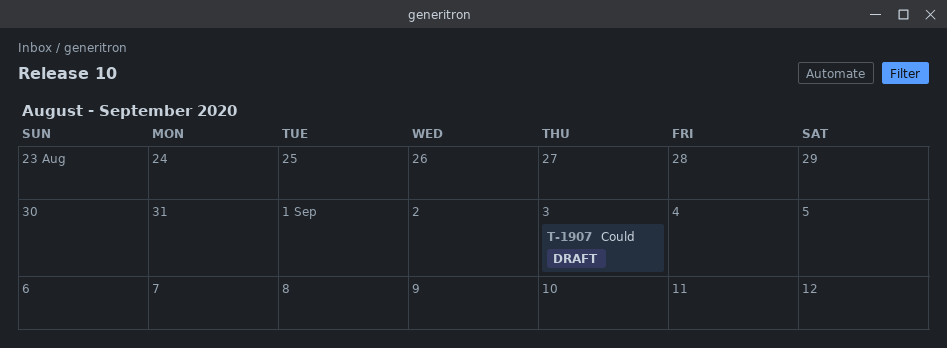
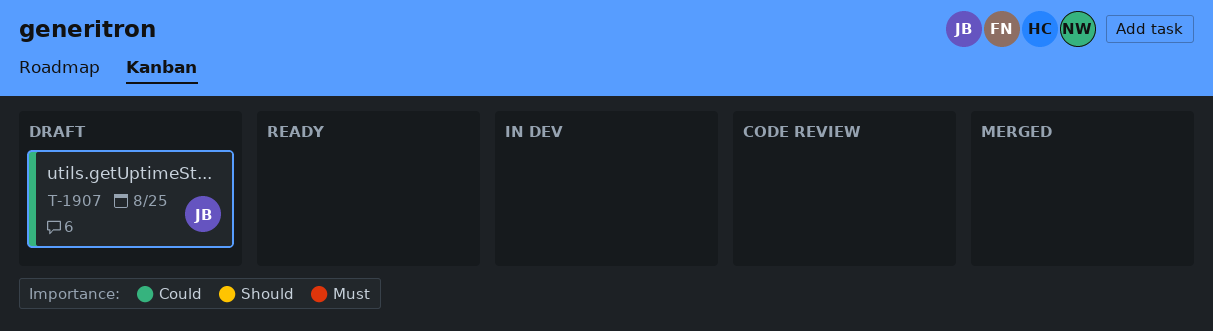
T-1907, due: Sep 3 -> Aug 25

